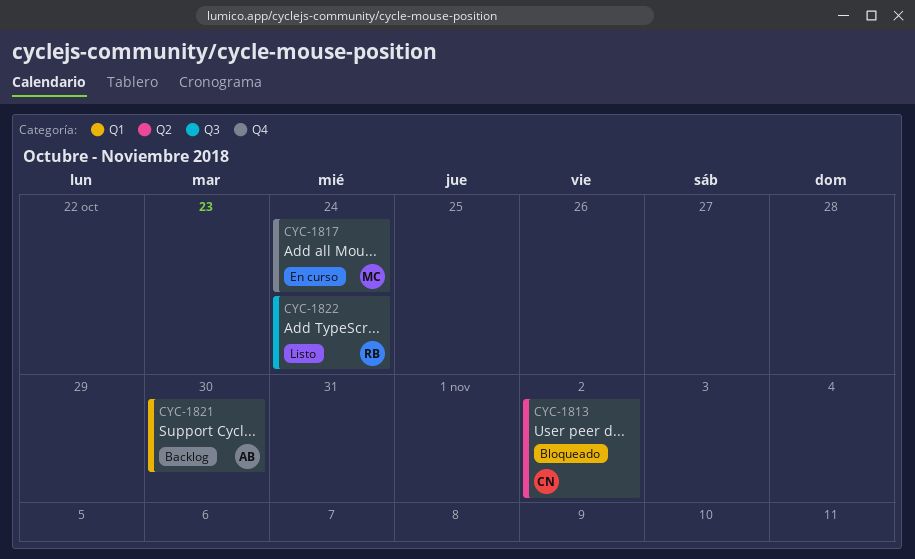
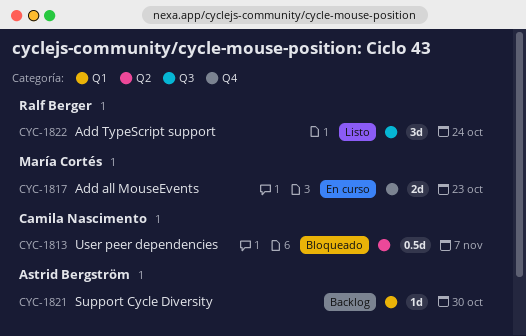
CYC-1813, due: Nov 2 -> Nov 7
CYC-1817, due: Oct 24 -> Oct 23

